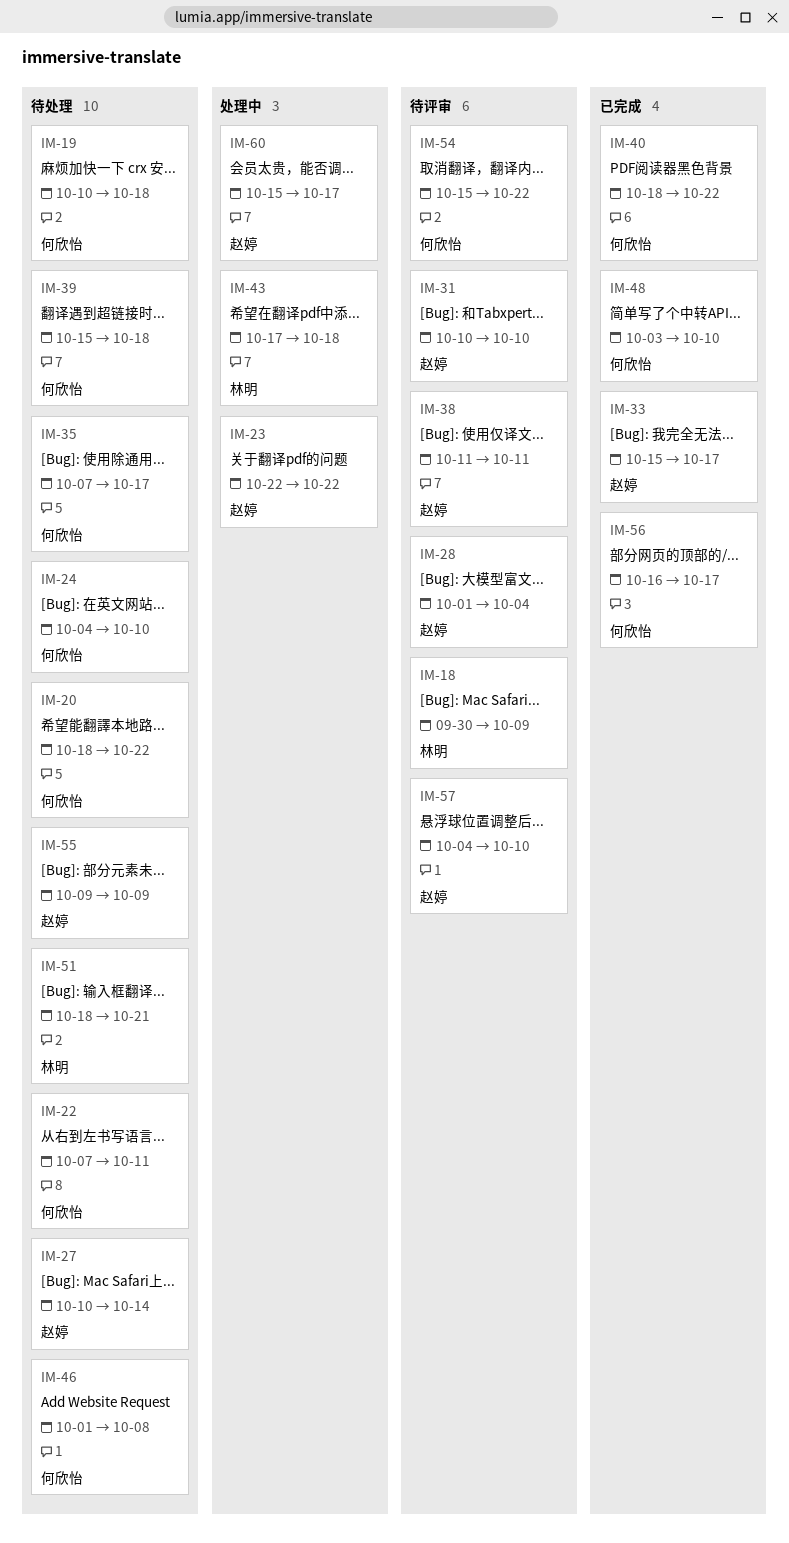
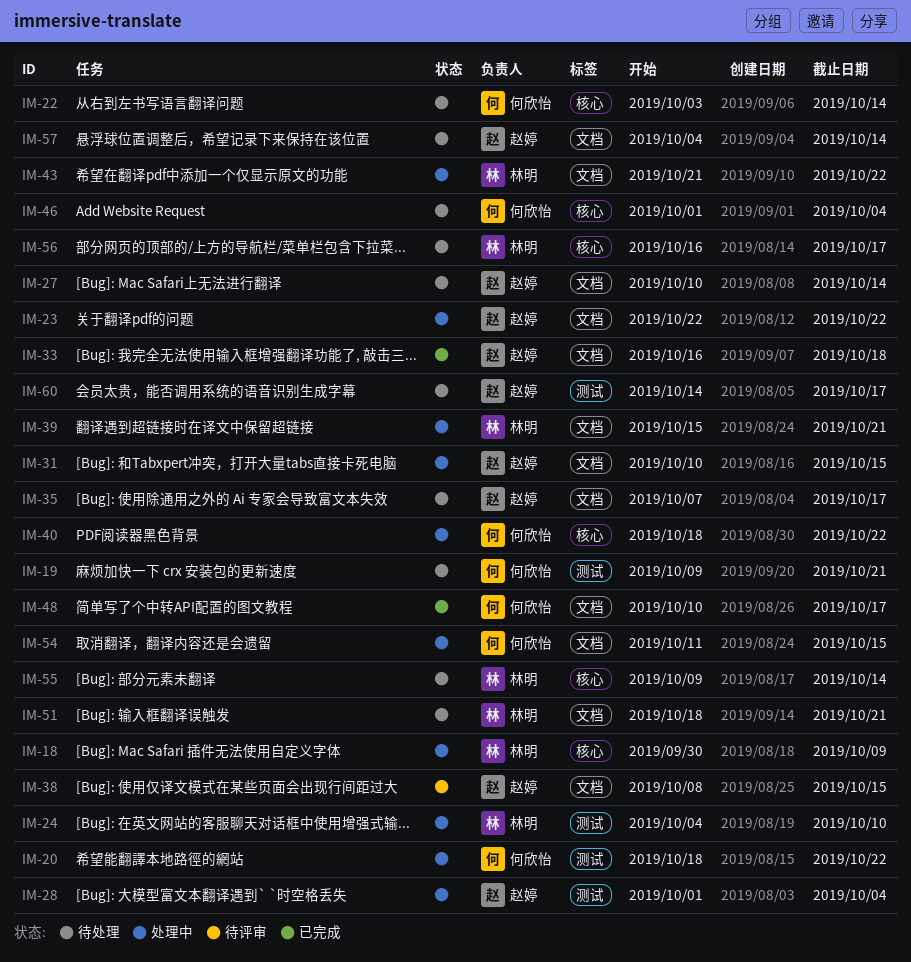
IM-18, status: 待评审 -> 处理中
IM-19, start: Oct 10 -> Oct 9
IM-19, due: Oct 18 -> Oct 21
IM-20, status: 待处理 -> 处理中
IM-22, start: Oct 7 -> Oct 3
IM-22, due: Oct 11 -> Oct 14
IM-24, status: 待处理 -> 处理中
IM-24, owner: 何欣怡 -> 林明
IM-28, status: 待评审 -> 处理中
IM-31, status: 待评审 -> 处理中
IM-31, due: Oct 10 -> Oct 15
IM-33, start: Oct 15 -> Oct 16
IM-33, due: Oct 17 -> Oct 18
IM-35, owner: 何欣怡 -> 赵婷
IM-38, start: Oct 11 -> Oct 8
IM-38, due: Oct 11 -> Oct 15
IM-39, status: 待处理 -> 处理中
IM-39, owner: 何欣怡 -> 林明
IM-39, due: Oct 18 -> Oct 21
IM-40, status: 已完成 -> 处理中
IM-43, start: Oct 17 -> Oct 21
IM-43, due: Oct 18 -> Oct 22
IM-46, due: Oct 8 -> Oct 4
IM-48, start: Oct 3 -> Oct 10
IM-48, due: Oct 10 -> Oct 17
IM-54, status: 待评审 -> 处理中
IM-54, start: Oct 15 -> Oct 11
IM-54, due: Oct 22 -> Oct 15
IM-55, owner: 赵婷 -> 林明
IM-55, due: Oct 9 -> Oct 14
IM-56, status: 已完成 -> 待处理
IM-56, owner: 何欣怡 -> 林明
IM-57, status: 待评审 -> 待处理
IM-57, due: Oct 10 -> Oct 14
IM-60, status: 处理中 -> 待处理
IM-60, start: Oct 15 -> Oct 14

